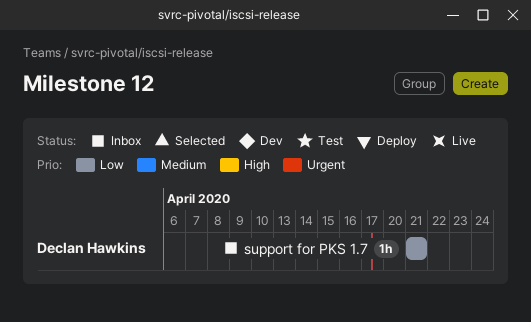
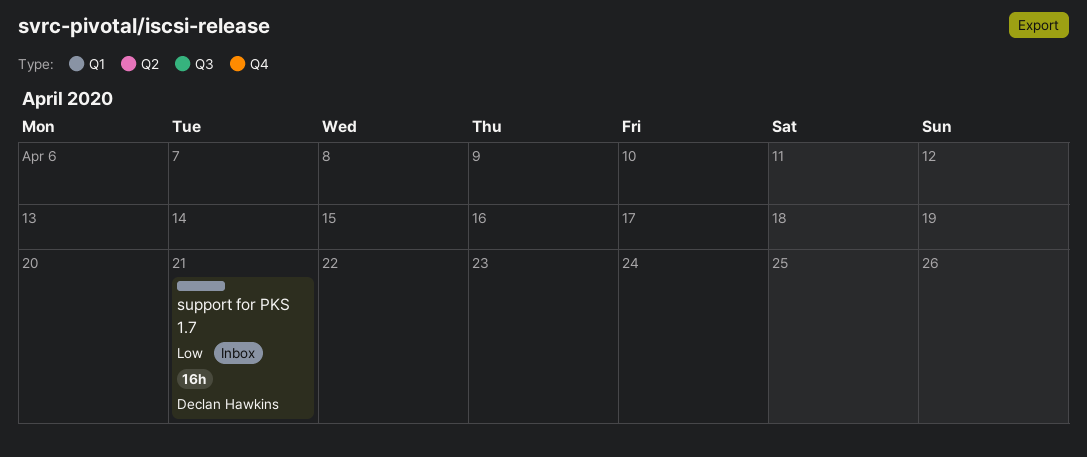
support for PKS 1.7, estimate: 1h -> 16h

